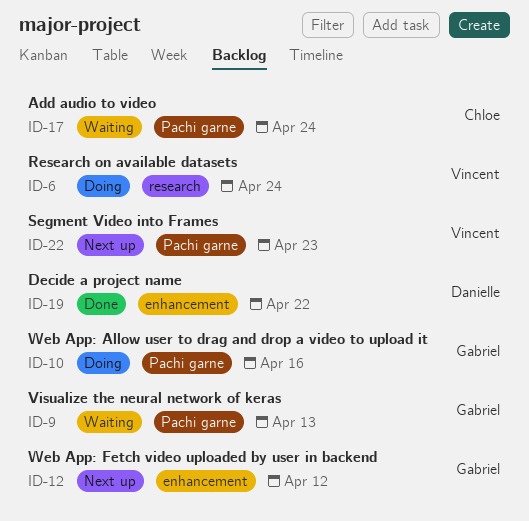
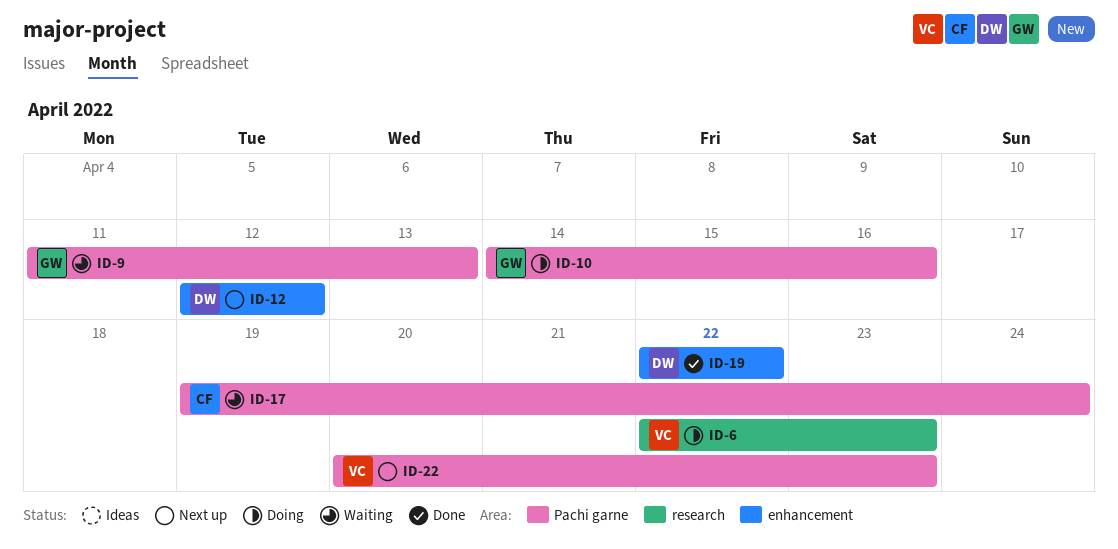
ID-6, due: Apr 24 -> Apr 23
ID-12, owner: Gabriel -> Danielle

